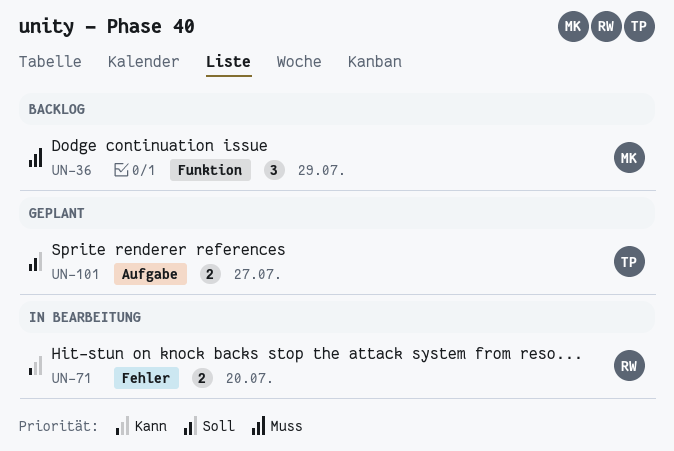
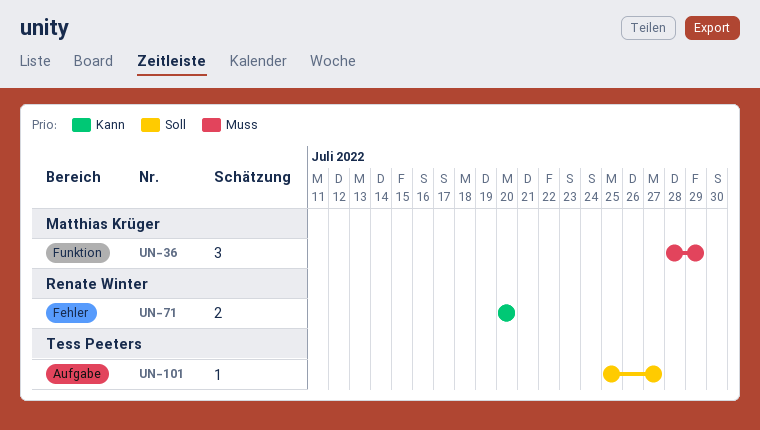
UN-101, estimate: 2 -> 1

